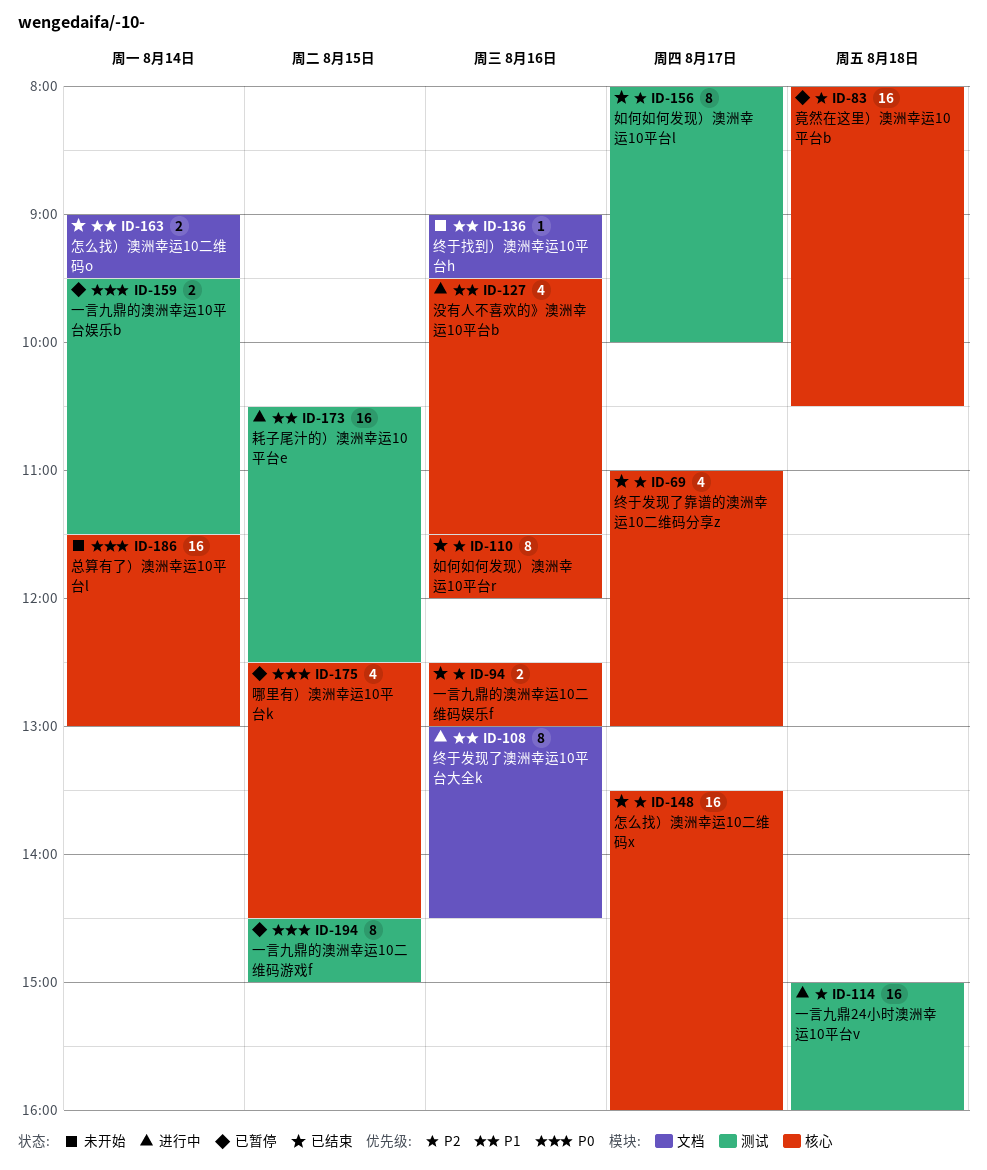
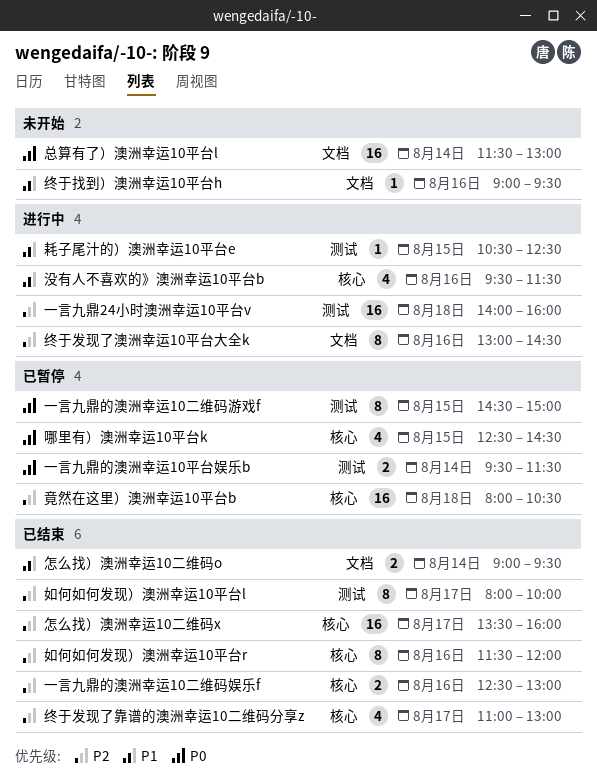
一言九鼎24小时澳洲幸运10平台v, begins: 15:00 -> 14:00
总算有了）澳洲幸运10平台l, label: 核心 -> 文档
终于发现了澳洲幸运10平台大全k, priority: P1 -> P2
耗子尾汁的）澳洲幸运10平台e, estimate: 16 -> 1

